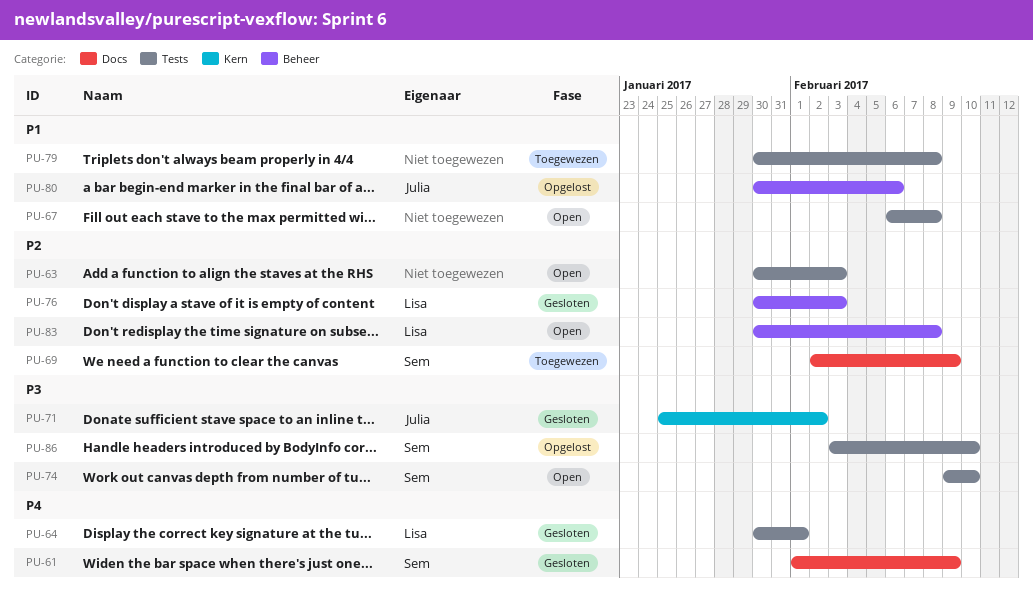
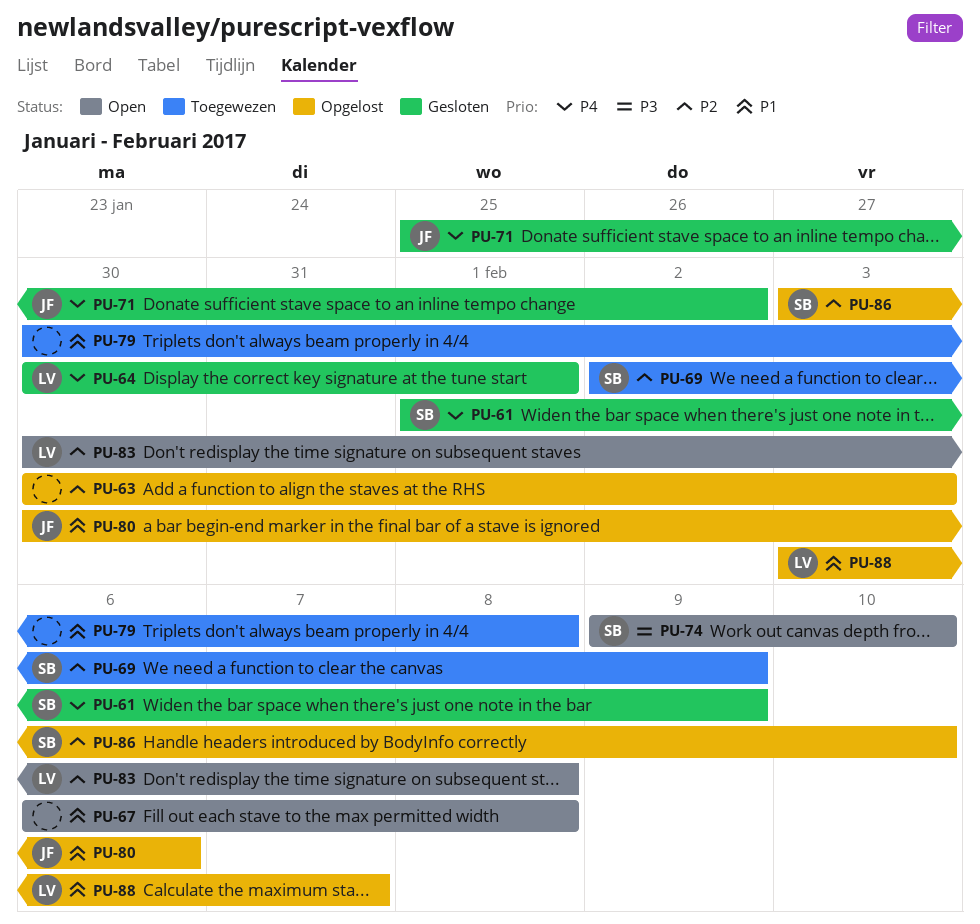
PU-63, status: Open -> Opgelost
PU-71, priority: P3 -> P4
PU-76: present -> none
PU-86, priority: P3 -> P2
PU-88: none -> present

